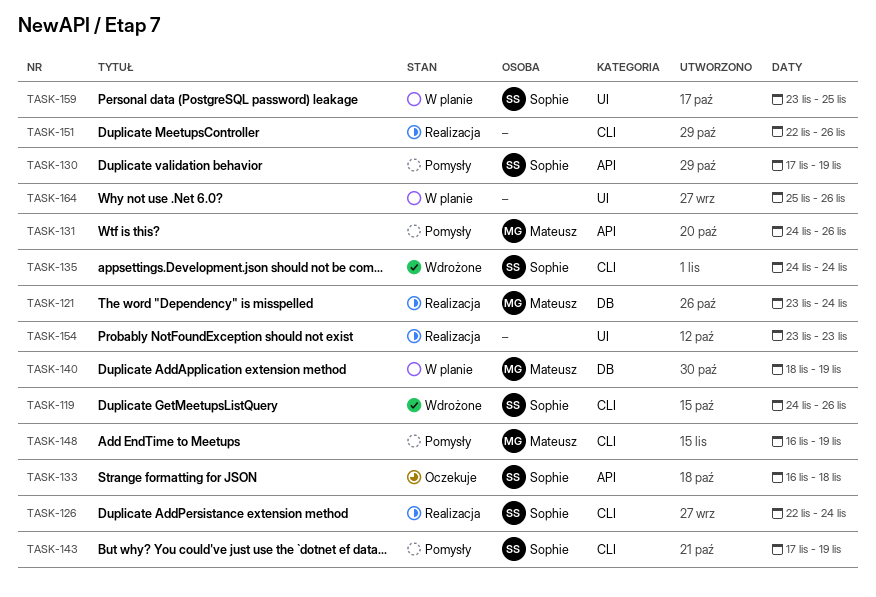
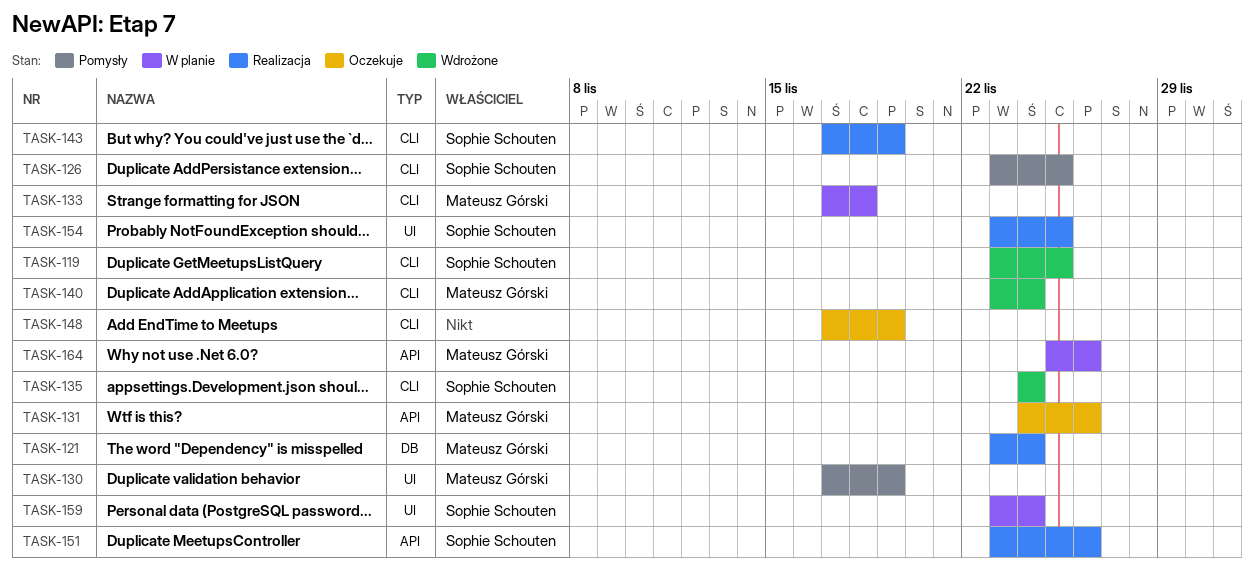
TASK-119, start: Nov 24 -> Nov 23
TASK-119, due: Nov 26 -> Nov 25
TASK-126, status: Realizacja -> Pomysły
TASK-126, start: Nov 22 -> Nov 23
TASK-126, due: Nov 24 -> Nov 25
TASK-130, owner: Sophie Schouten -> Mateusz Górski
TASK-130, label: API -> UI
TASK-131, status: Pomysły -> Oczekuje
TASK-133, status: Oczekuje -> W planie
TASK-133, owner: Sophie Schouten -> Mateusz Górski
TASK-133, label: API -> CLI
TASK-133, start: Nov 16 -> Nov 17
TASK-140, status: W planie -> Wdrożone
TASK-140, label: DB -> CLI
TASK-140, start: Nov 18 -> Nov 23
TASK-140, due: Nov 19 -> Nov 24
TASK-143, status: Pomysły -> Realizacja
TASK-148, status: Pomysły -> Oczekuje
TASK-148, owner: Mateusz Górski -> none
TASK-148, start: Nov 16 -> Nov 17
TASK-151, owner: none -> Sophie Schouten
TASK-151, label: CLI -> API
TASK-151, start: Nov 22 -> Nov 23
TASK-154, owner: none -> Sophie Schouten
TASK-154, due: Nov 23 -> Nov 25
TASK-159, due: Nov 25 -> Nov 24
TASK-164, owner: none -> Mateusz Górski
TASK-164, label: UI -> API

